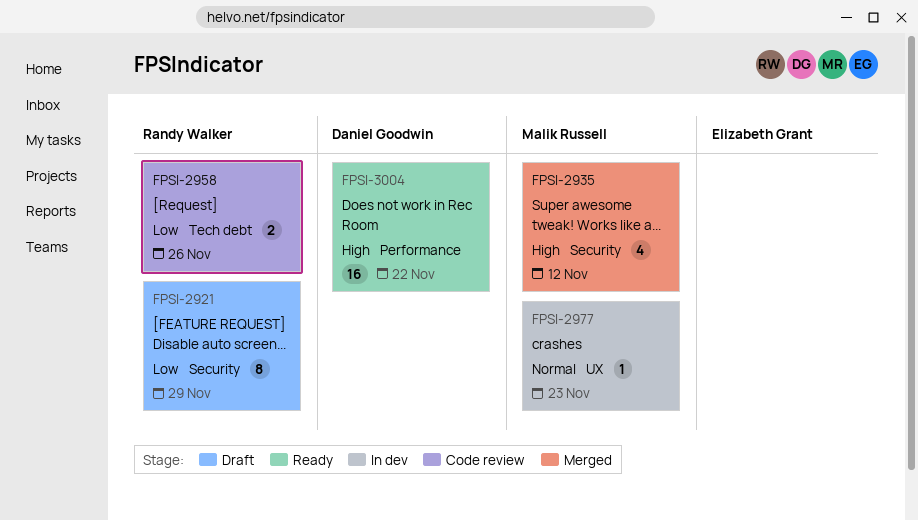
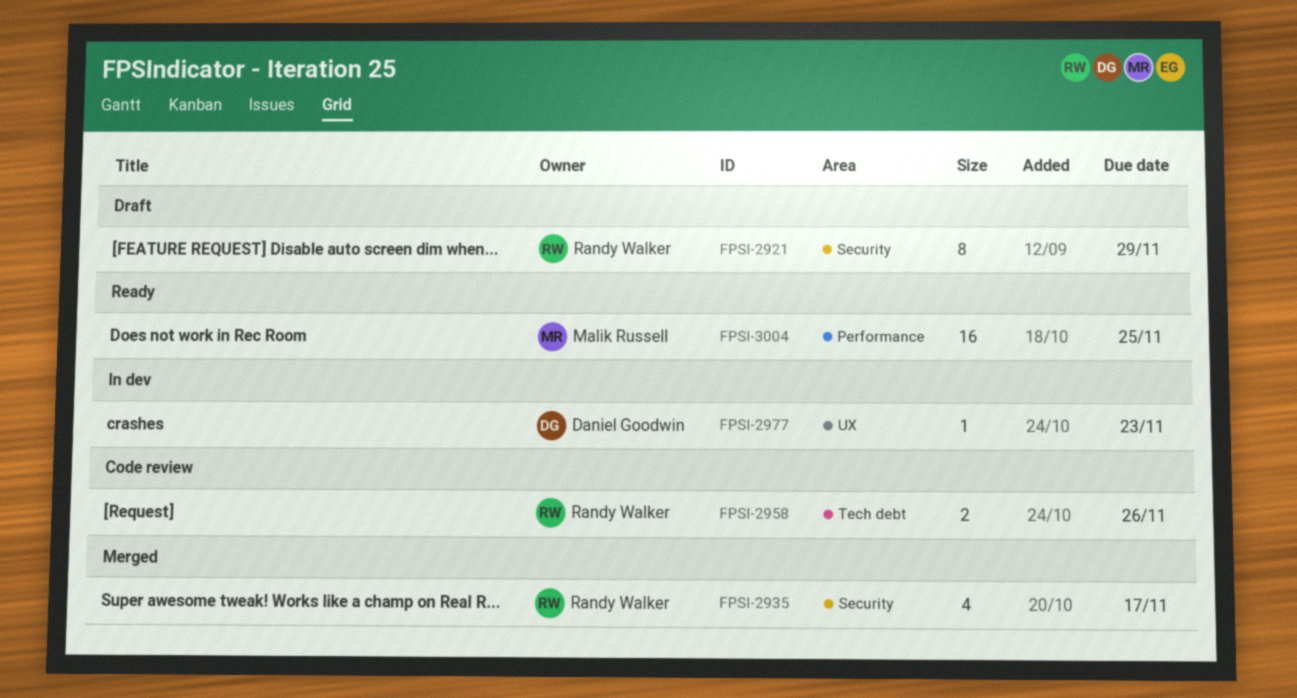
FPSI-2935, owner: Malik Russell -> Randy Walker
FPSI-2935, due: Nov 12 -> Nov 17
FPSI-2977, owner: Malik Russell -> Daniel Goodwin
FPSI-3004, owner: Daniel Goodwin -> Malik Russell
FPSI-3004, due: Nov 22 -> Nov 25

